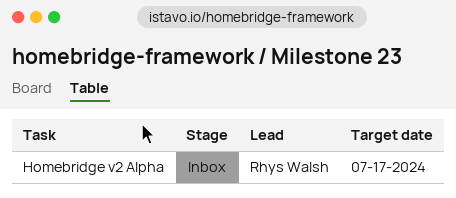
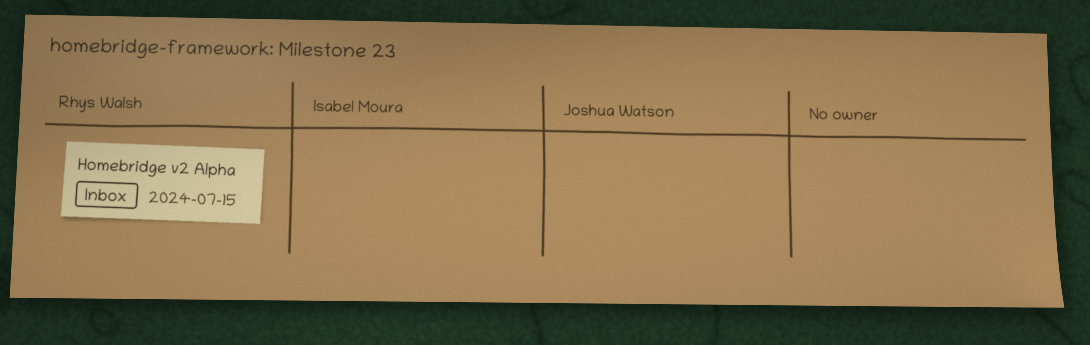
Homebridge v2 Alpha, due: Jul 17 -> Jul 15

